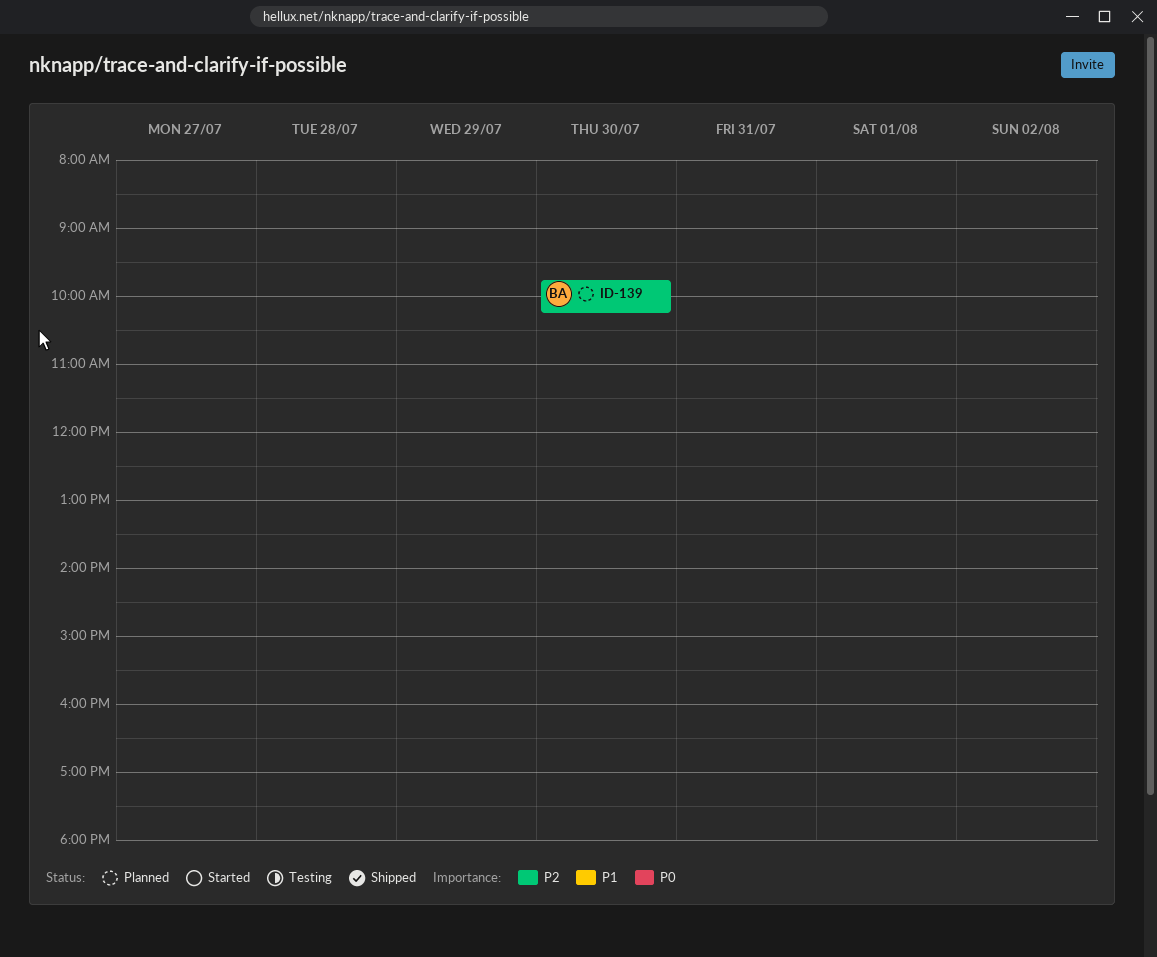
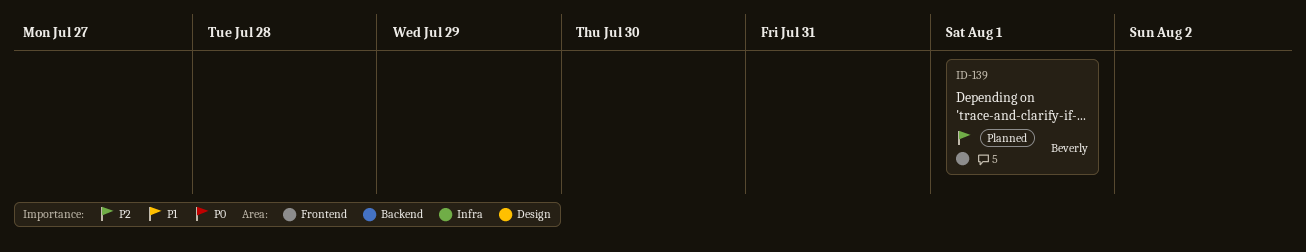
ID-139, day: Jul 30 -> Aug 1

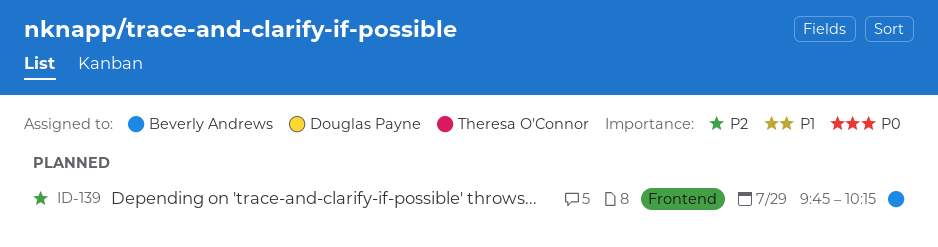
ID-139, day: Aug 1 -> Jul 29

